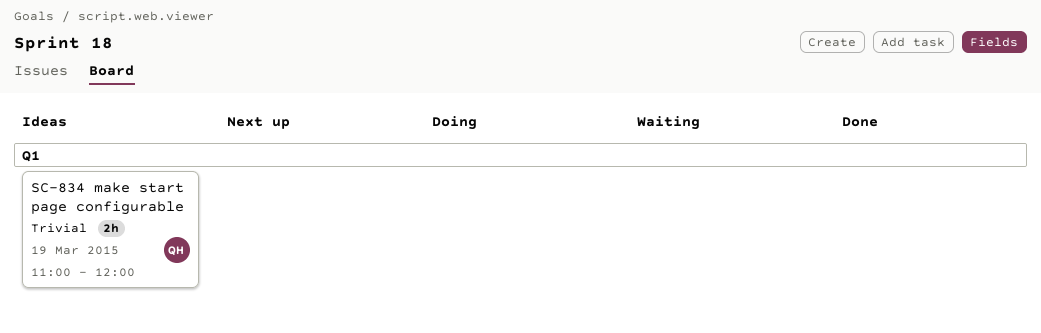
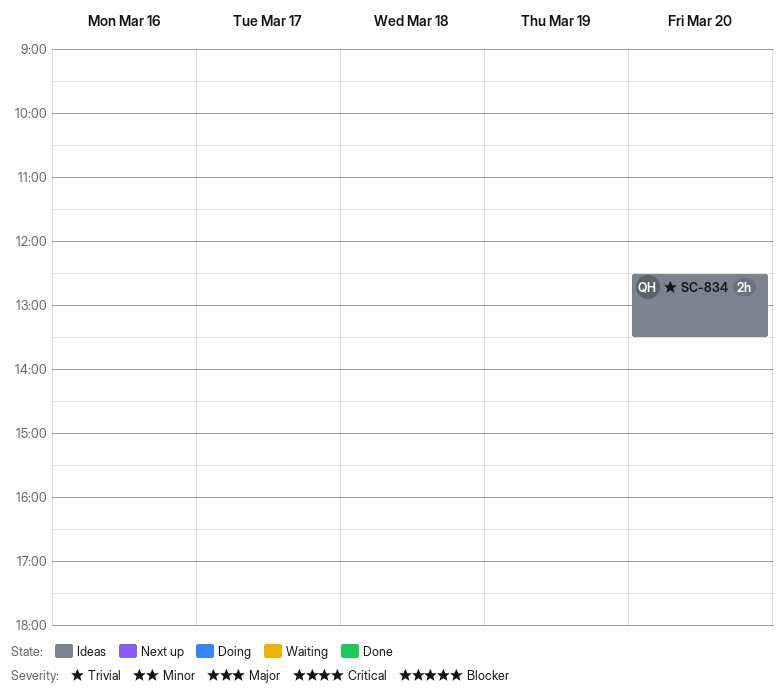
SC-834, day: Mar 19 -> Mar 20
SC-834, begins: 11:00 -> 12:30
SC-834, ends: 12:00 -> 13:30

